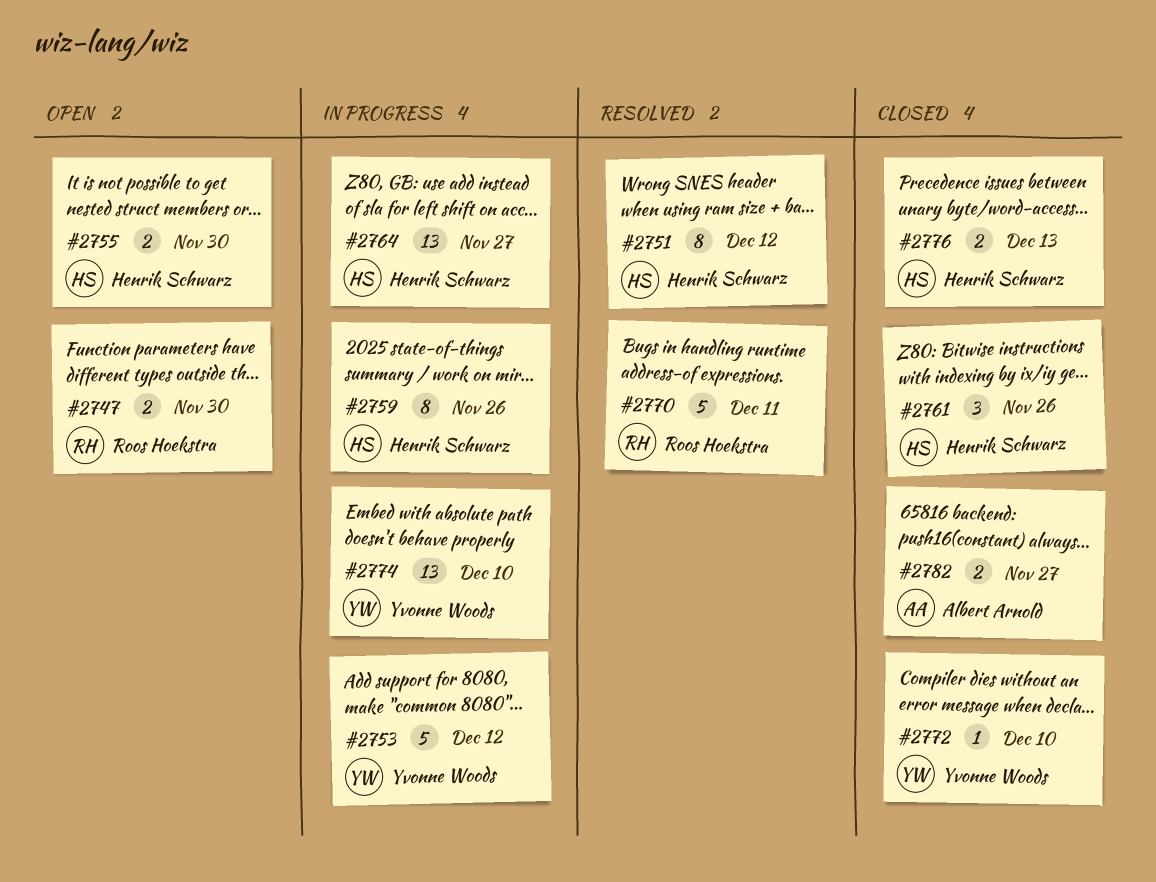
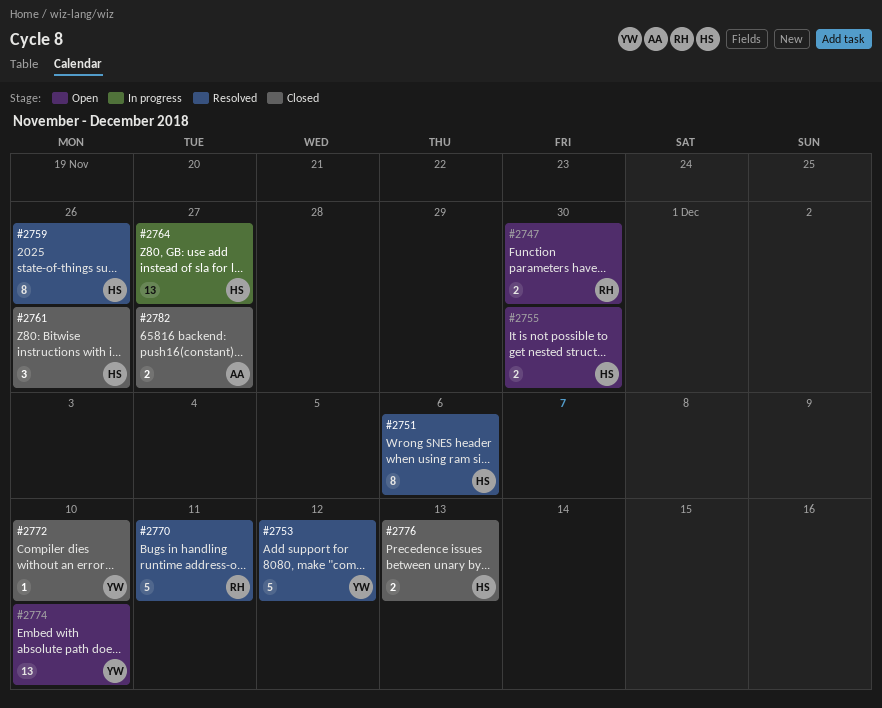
#2751, due: Dec 12 -> Dec 6
#2753, status: In progress -> Resolved
#2759, status: In progress -> Resolved
#2774, status: In progress -> Open

